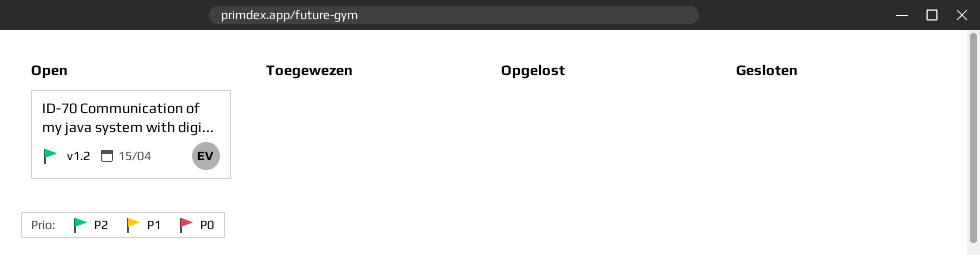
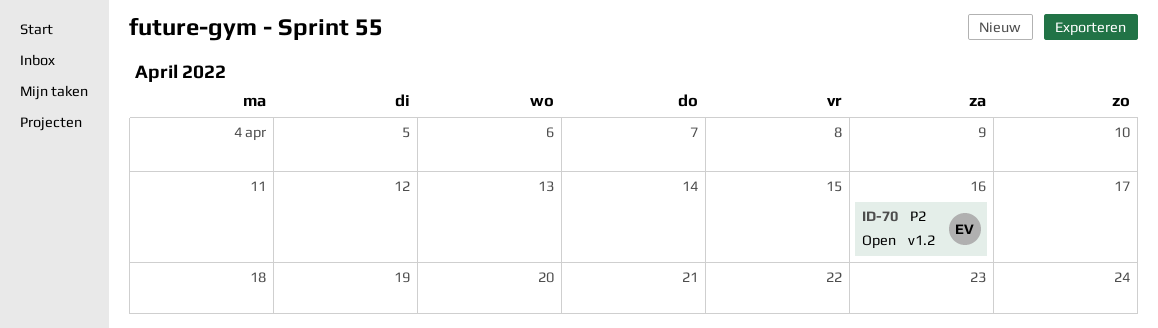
ID-70, due: Apr 15 -> Apr 16

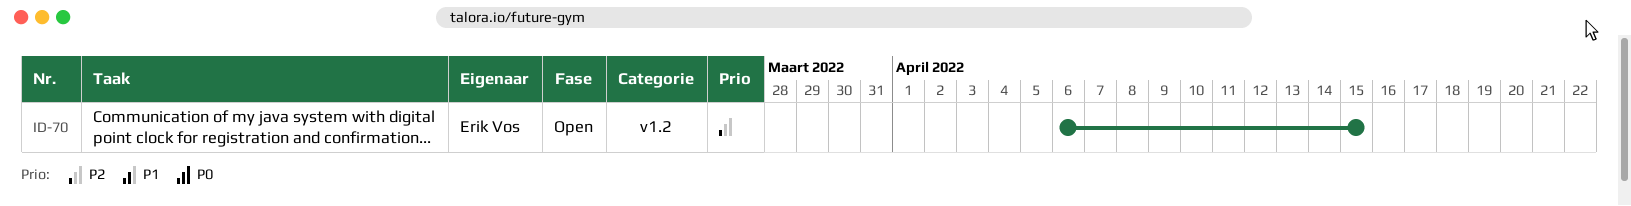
ID-70, due: Apr 16 -> Apr 15

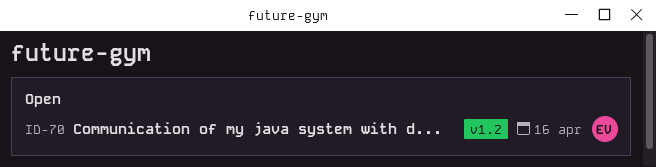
ID-70, due: Apr 15 -> Apr 16

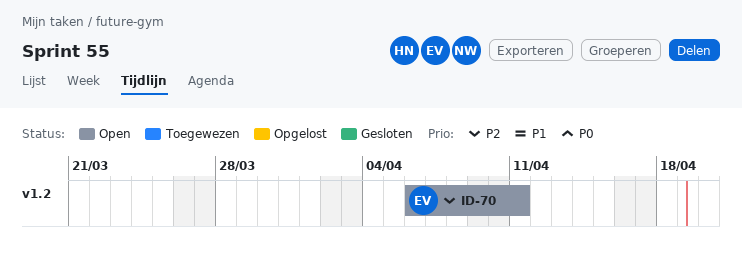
ID-70, due: Apr 16 -> Apr 11

